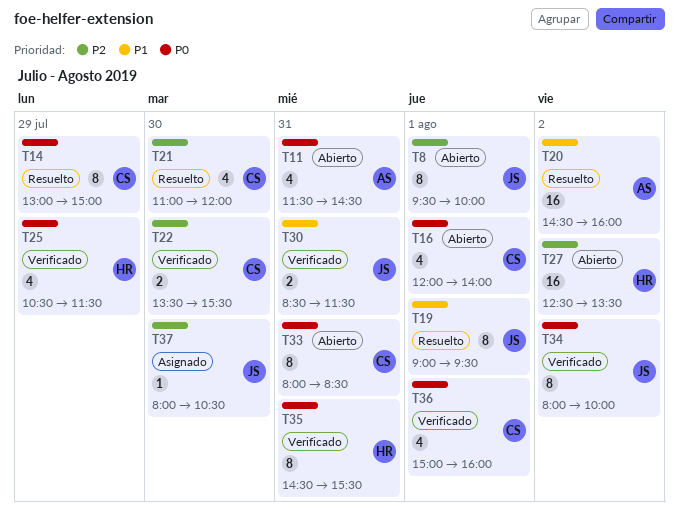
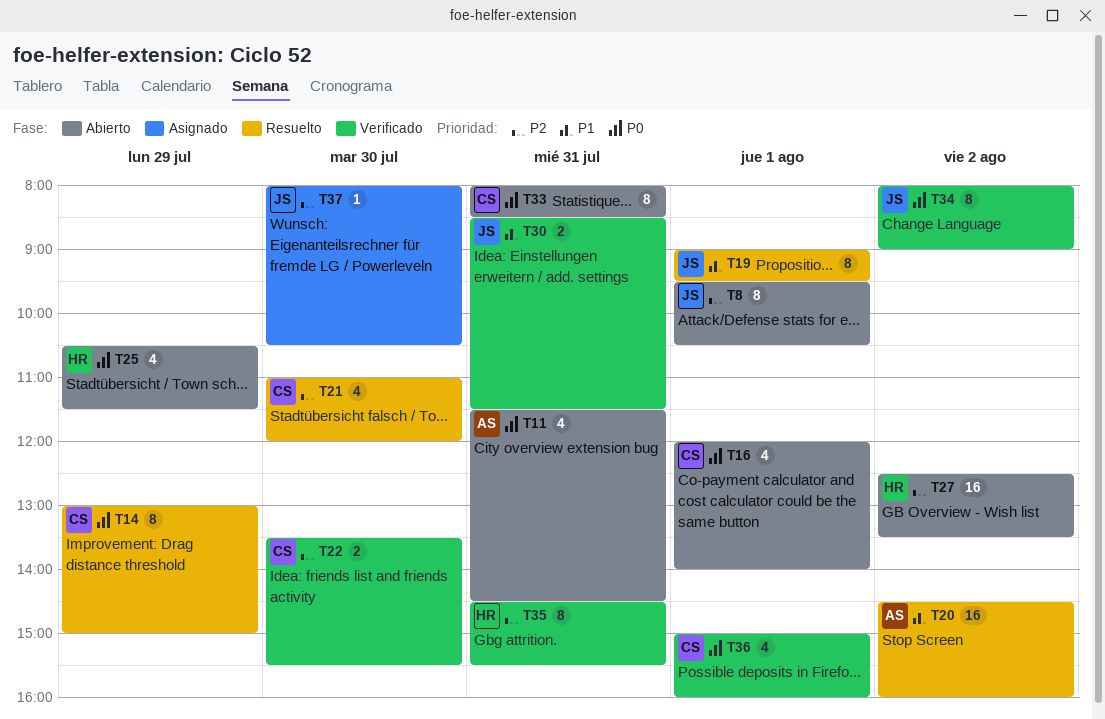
T8, ends: 10:00 -> 10:30
T25, status: Verificado -> Abierto
T34, ends: 10:00 -> 09:00
T35, priority: P0 -> P2

